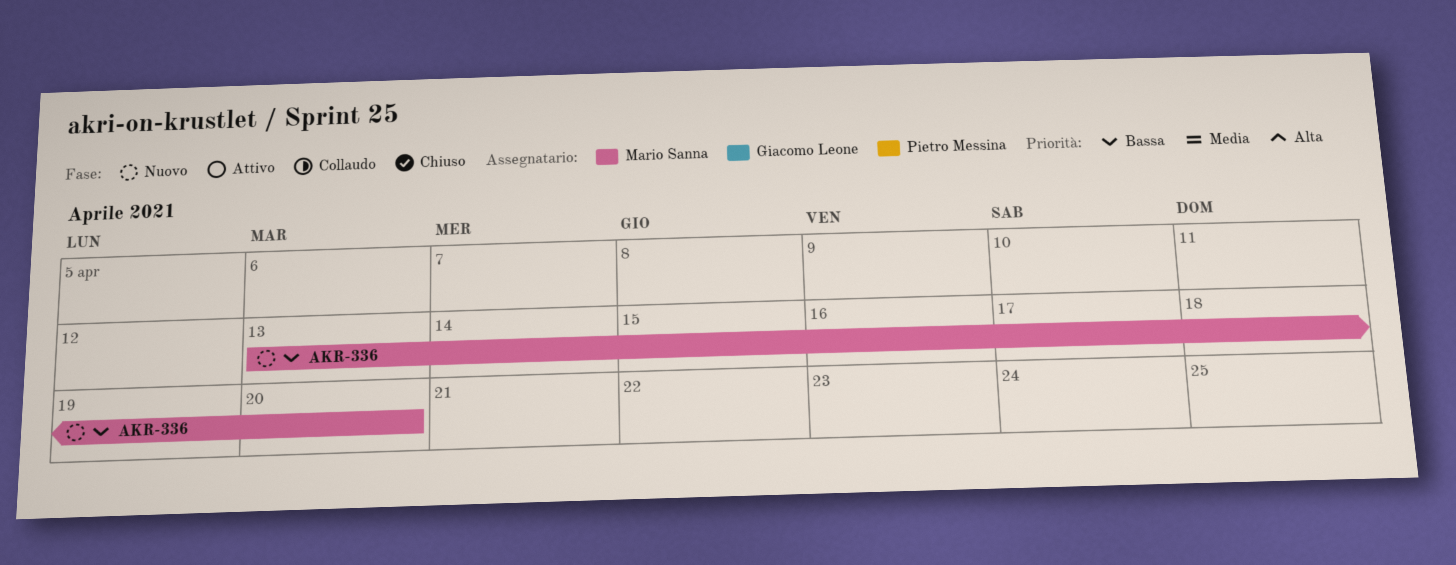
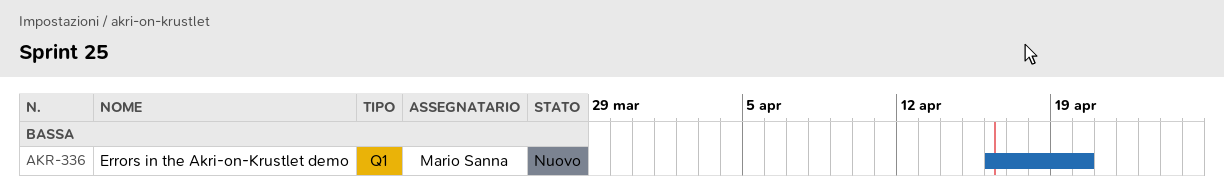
AKR-336, start: Apr 13 -> Apr 16

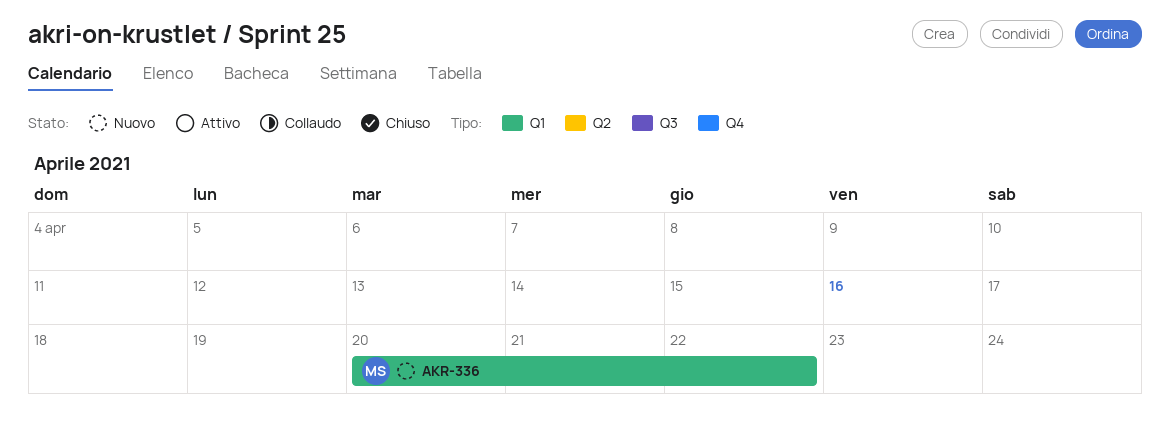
AKR-336, start: Apr 16 -> Apr 20
AKR-336, due: Apr 20 -> Apr 22

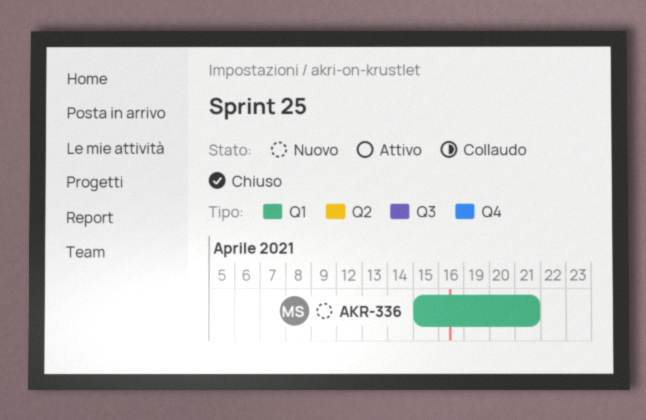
AKR-336, start: Apr 20 -> Apr 15
AKR-336, due: Apr 22 -> Apr 21

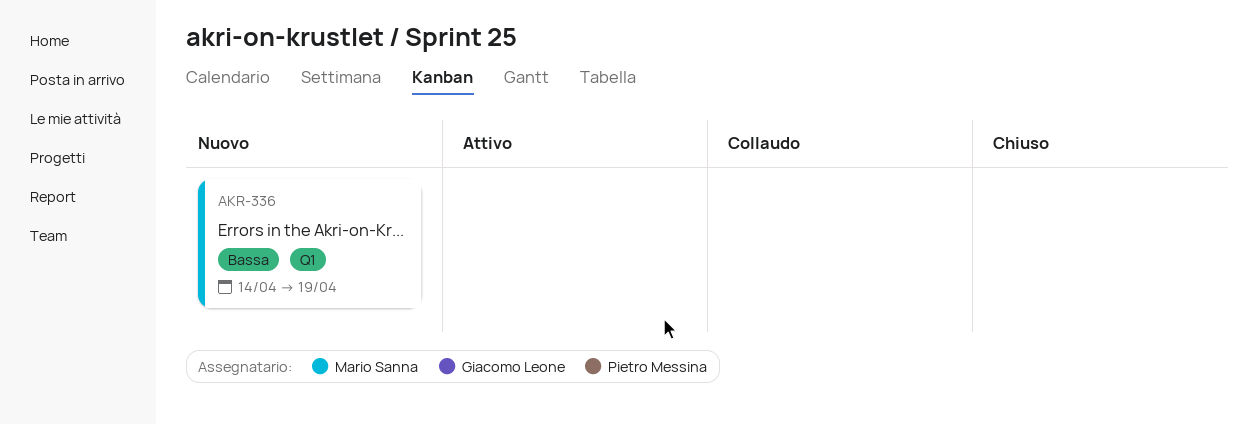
AKR-336, start: Apr 15 -> Apr 14
AKR-336, due: Apr 21 -> Apr 19

